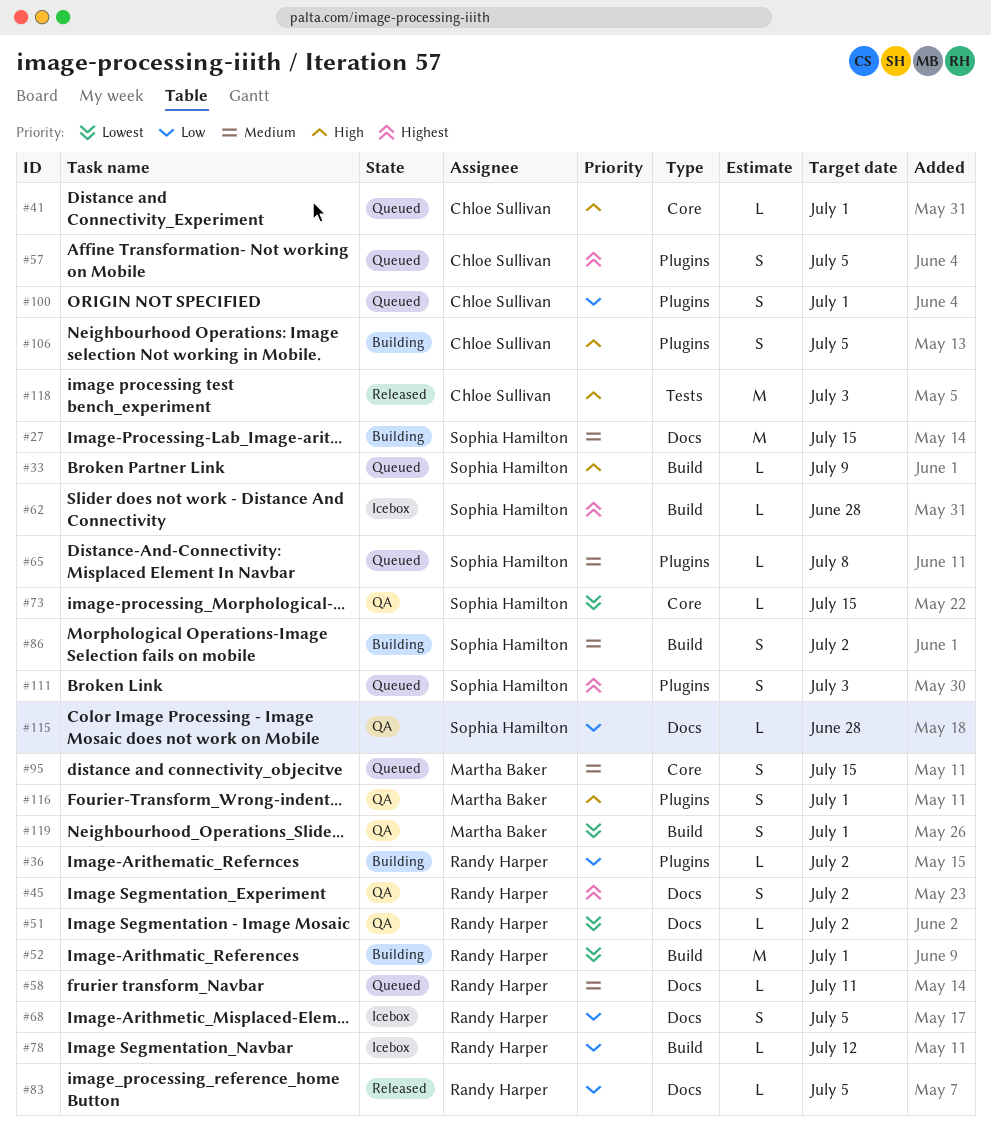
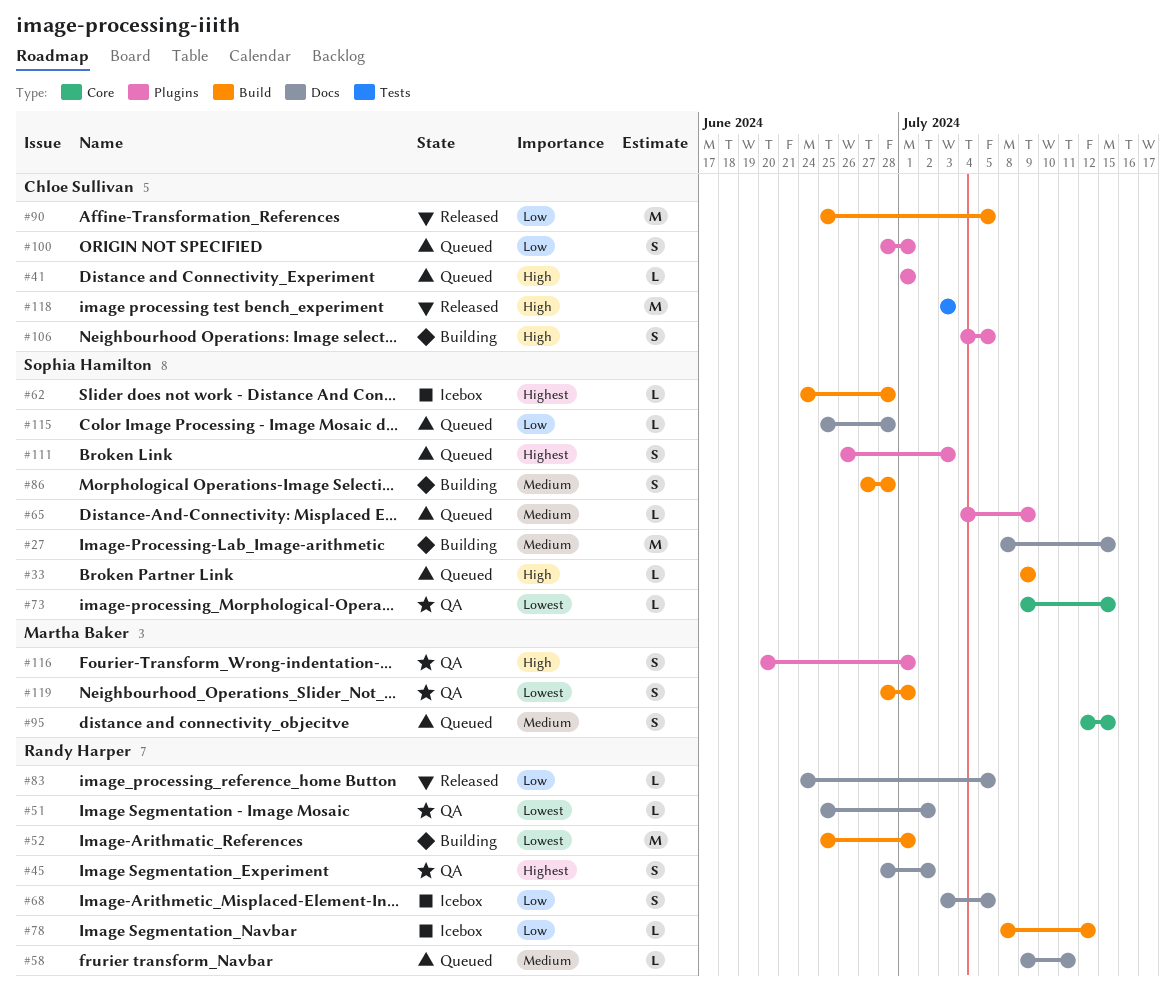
#36: present -> none
#41, label: Core -> Plugins
#57: present -> none
#65, due: Jul 8 -> Jul 9
#86, due: Jul 2 -> Jun 28
#90: none -> present
#115, status: QA -> Queued

